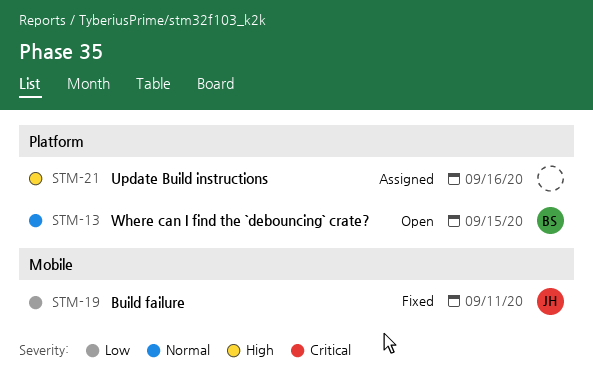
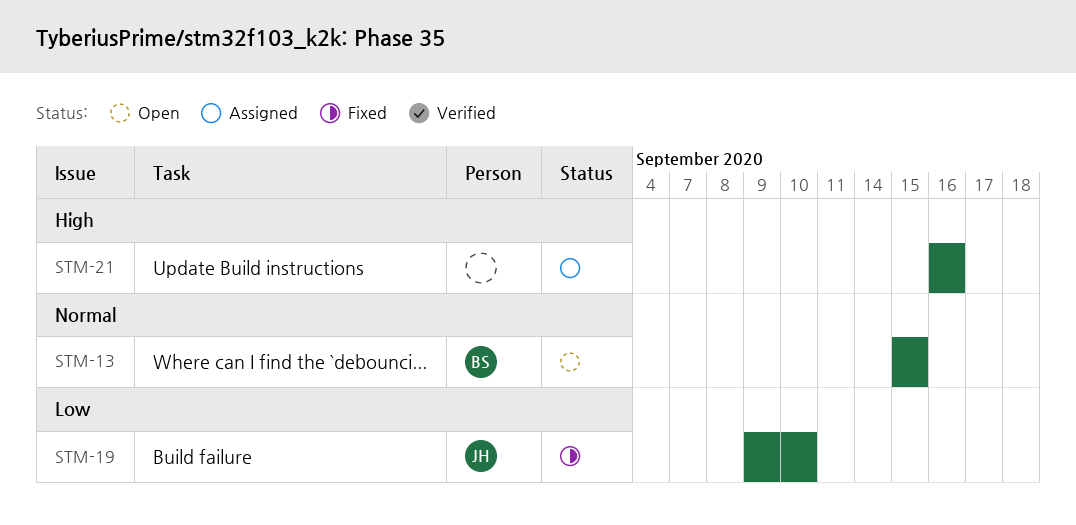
STM-19, due: Sep 11 -> Sep 10

